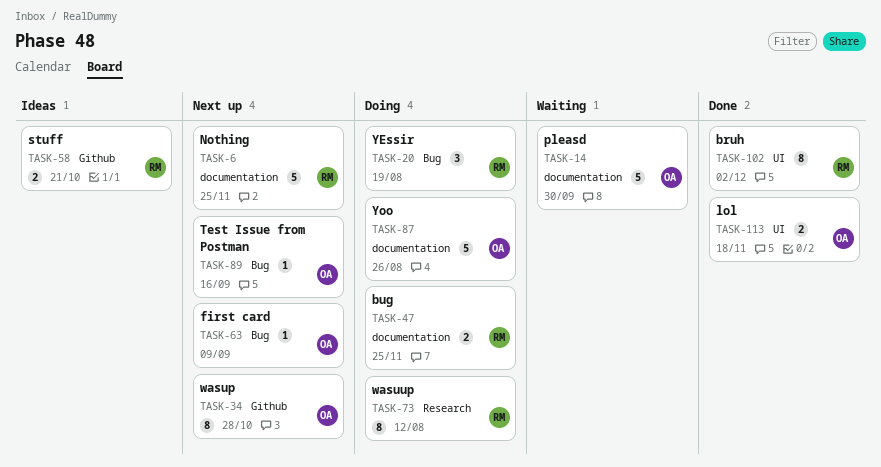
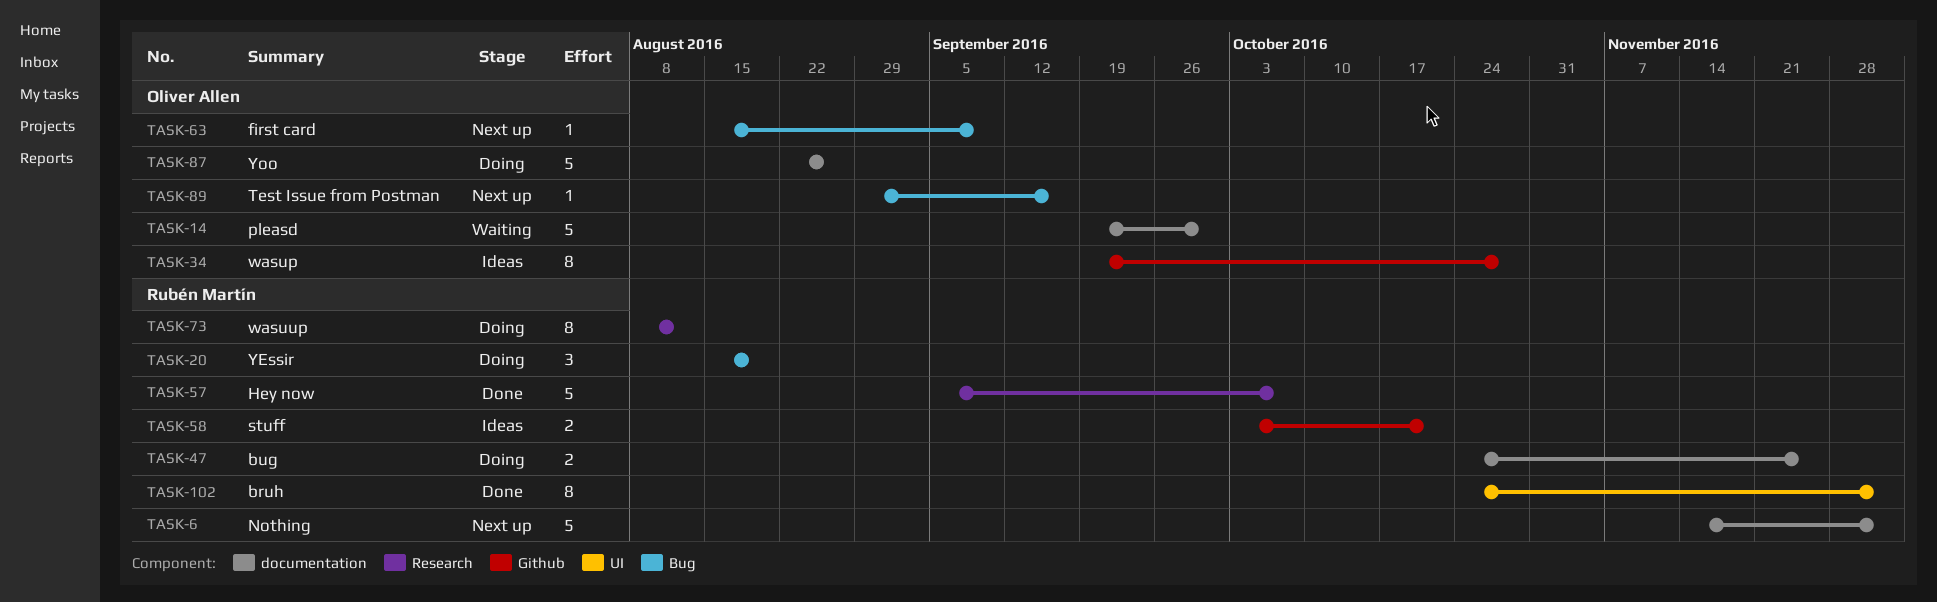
TASK-6, due: Nov 25 -> Dec 2
TASK-34, status: Next up -> Ideas
TASK-57: none -> present
TASK-113: present -> none

